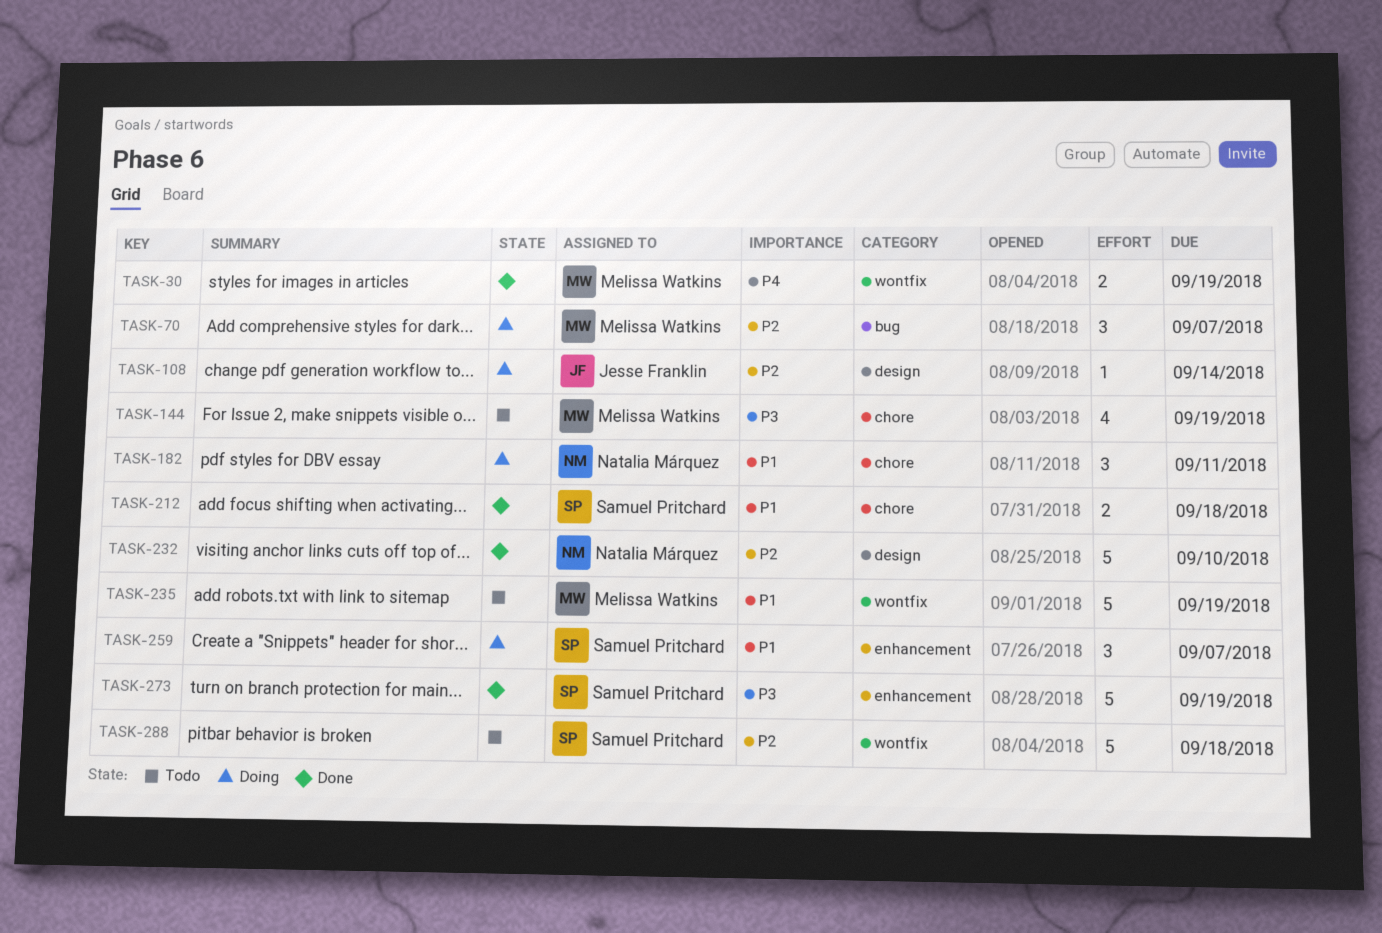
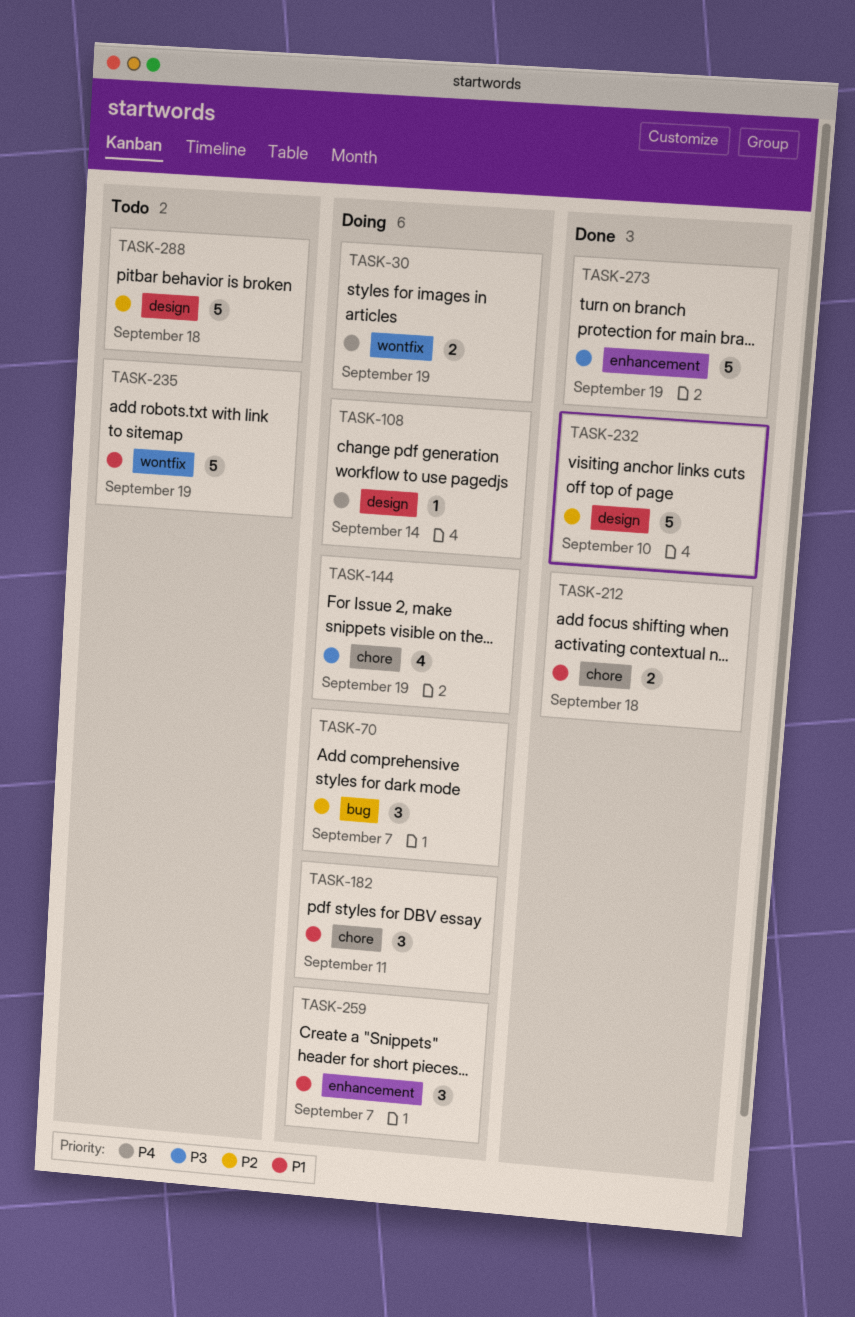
TASK-30, status: Done -> Doing
TASK-108, priority: P2 -> P4
TASK-144, status: Todo -> Doing
TASK-288, label: wontfix -> design

